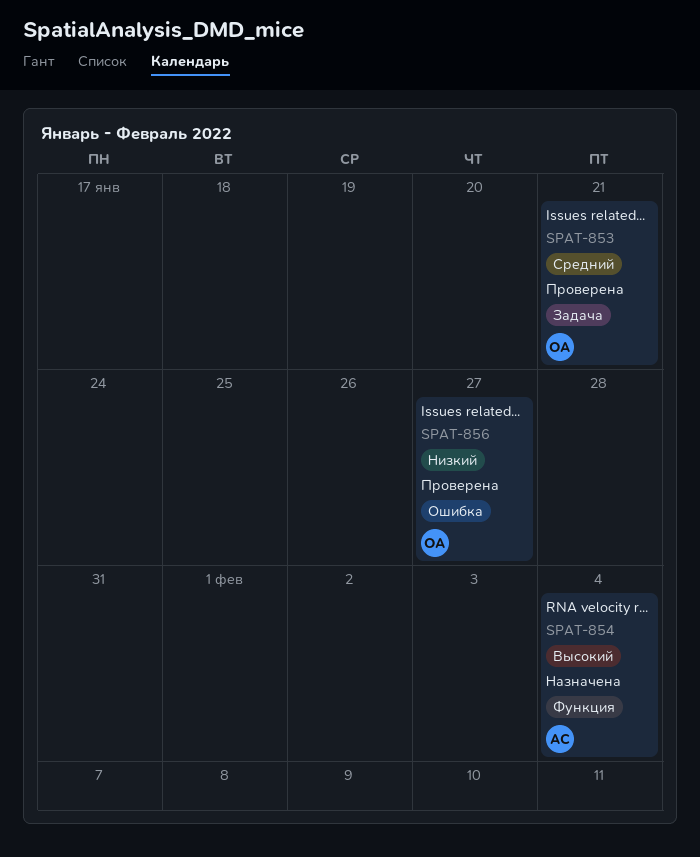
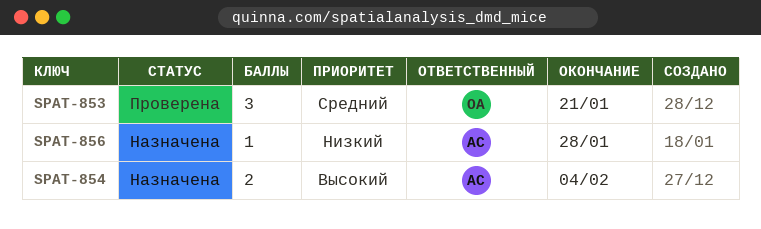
SPAT-856, status: Проверена -> Назначена
SPAT-856, owner: ОА -> АС
SPAT-856, due: Jan 27 -> Jan 28

